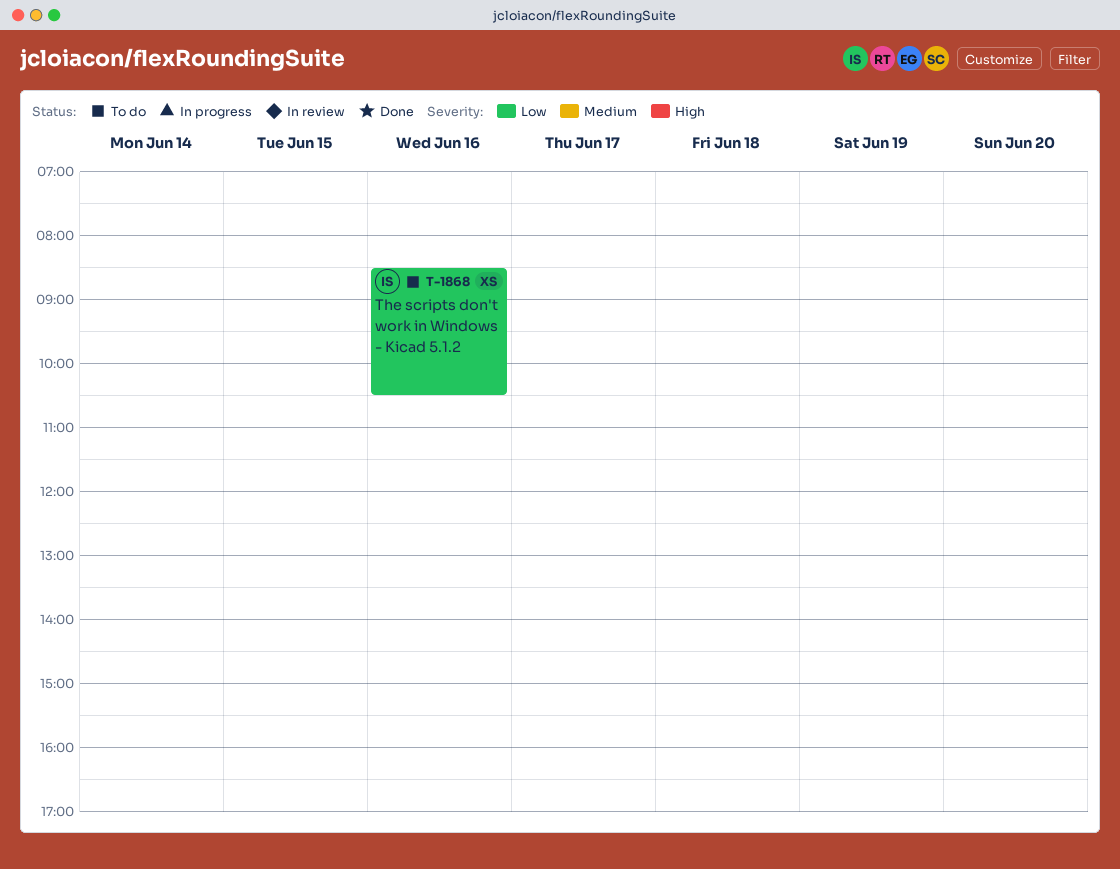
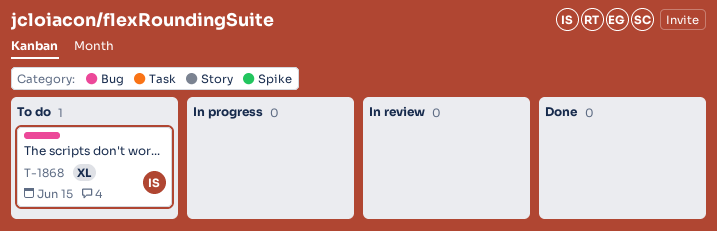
T-1868, estimate: XS -> XL
T-1868, day: Jun 16 -> Jun 15

